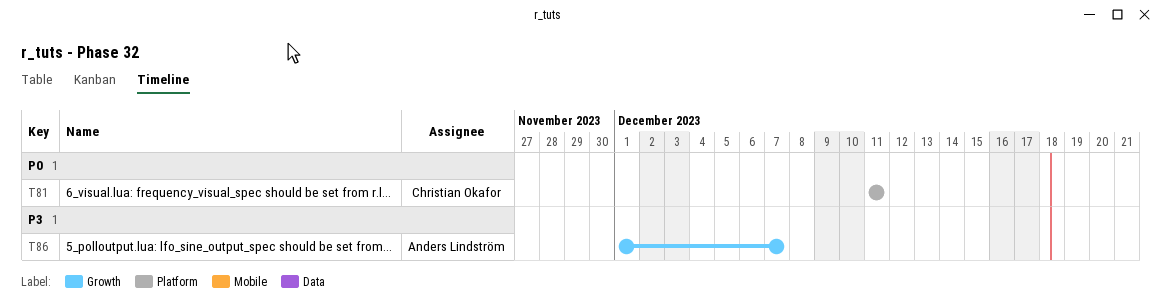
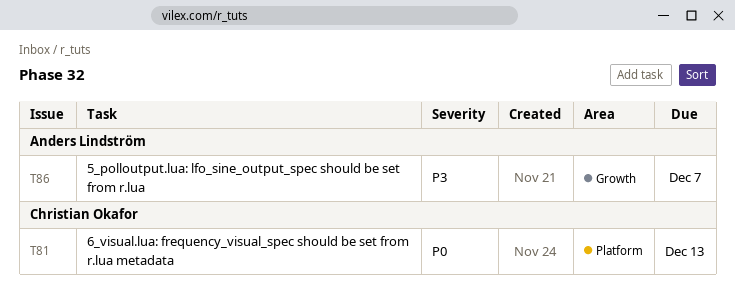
T81, due: Dec 11 -> Dec 13

